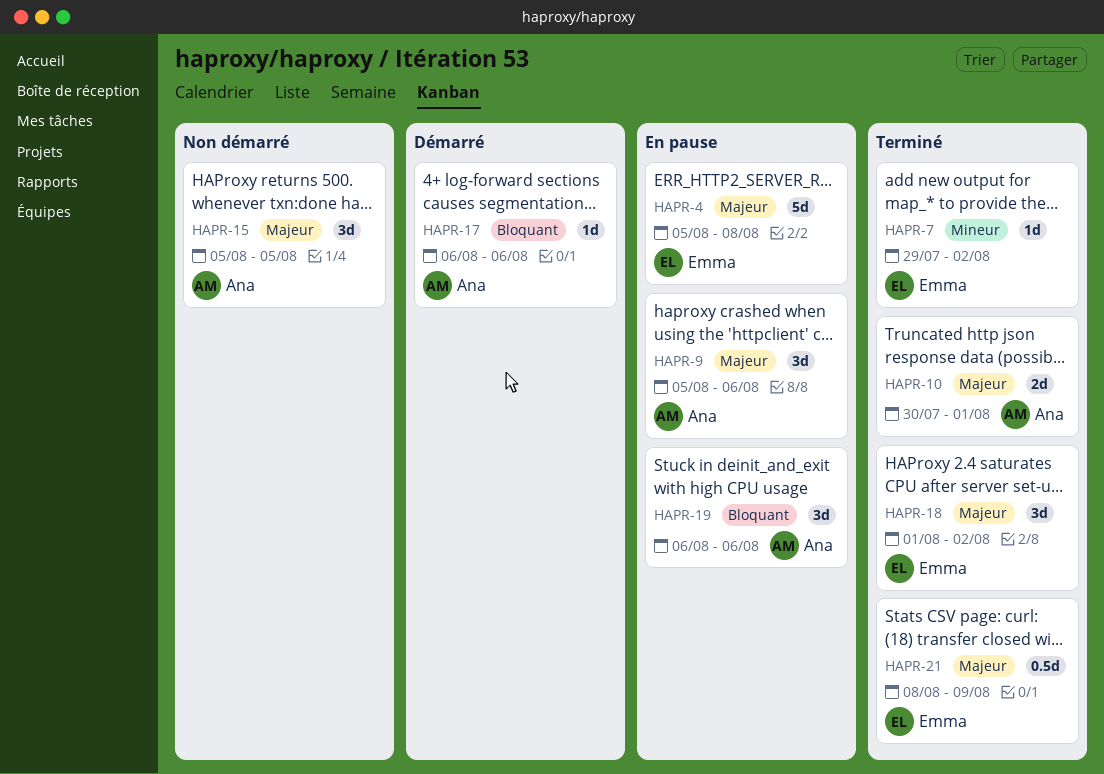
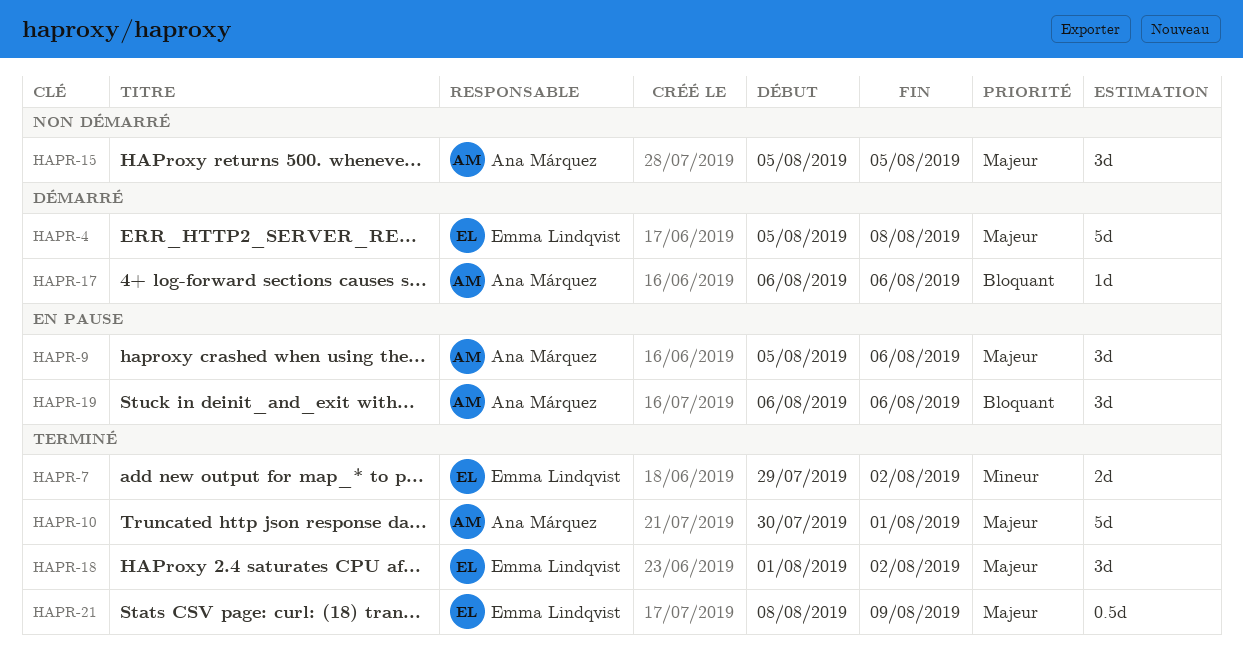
HAPR-4, status: En pause -> Démarré
HAPR-7, estimate: 1d -> 2d
HAPR-10, estimate: 2d -> 5d

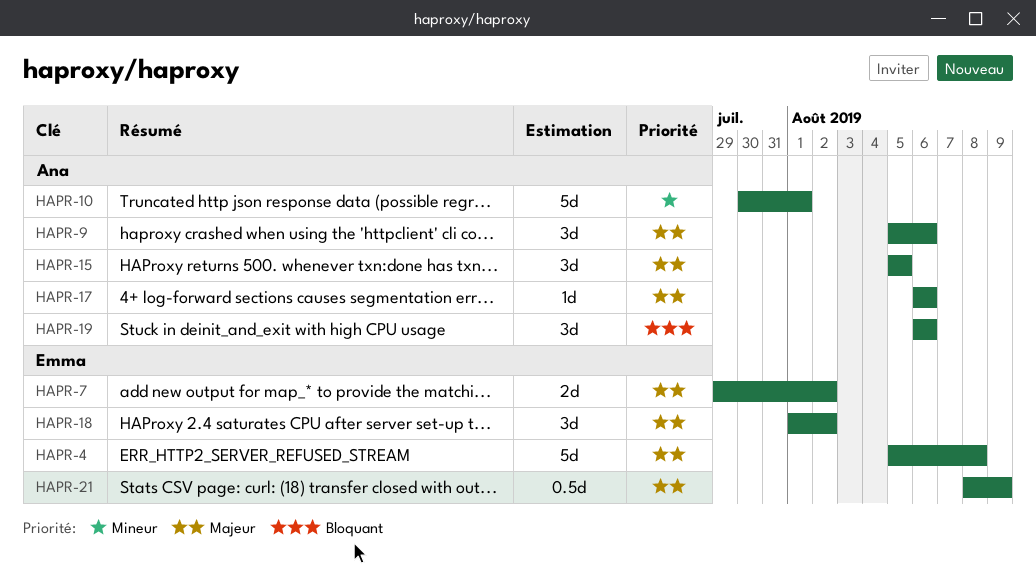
HAPR-7, priority: Mineur -> Majeur
HAPR-10, priority: Majeur -> Mineur
HAPR-17, priority: Bloquant -> Majeur

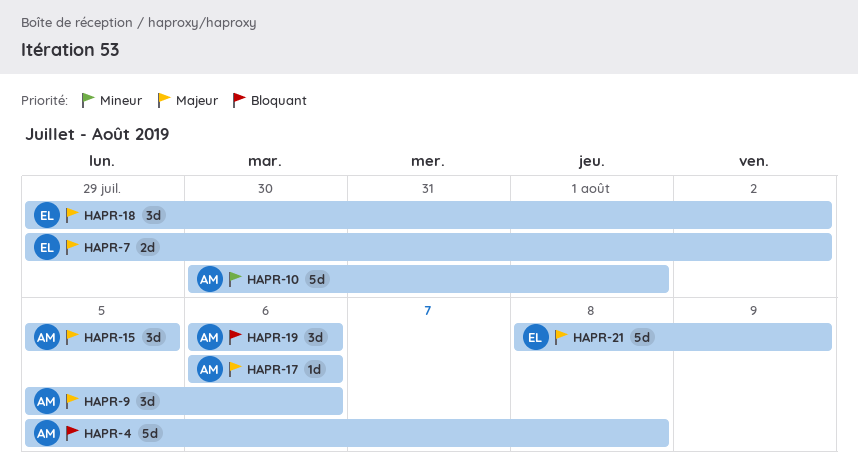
HAPR-4, owner: Emma -> Ana
HAPR-4, priority: Majeur -> Bloquant
HAPR-18, start: Aug 1 -> Jul 29
HAPR-21, estimate: 0.5d -> 5d

